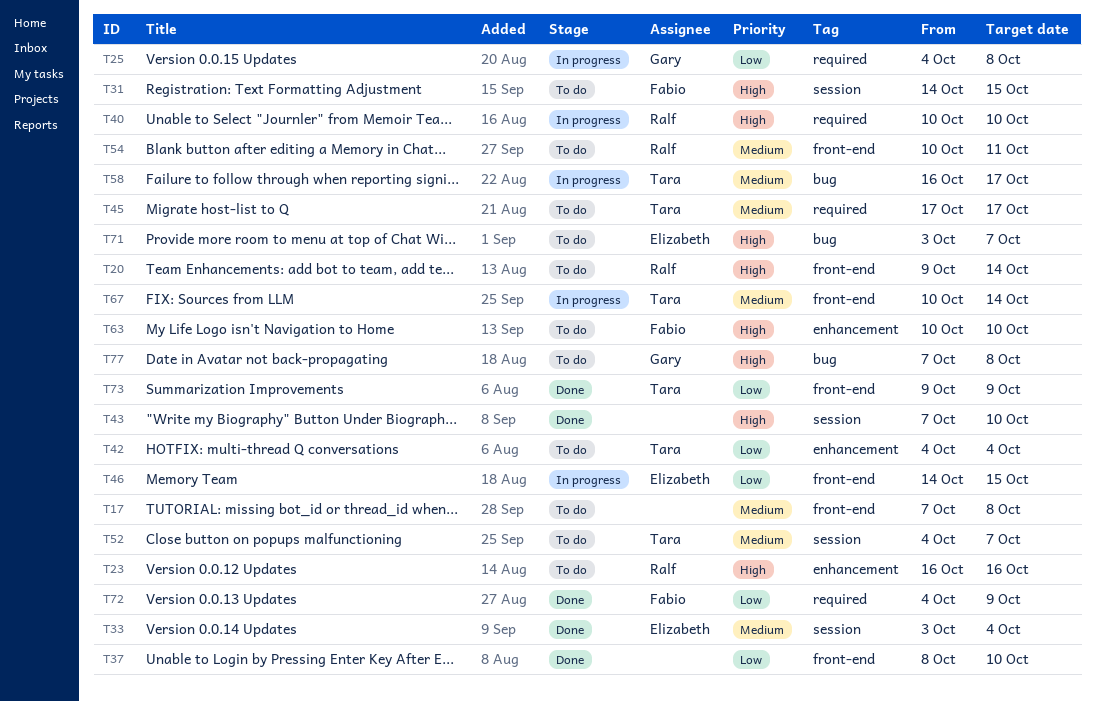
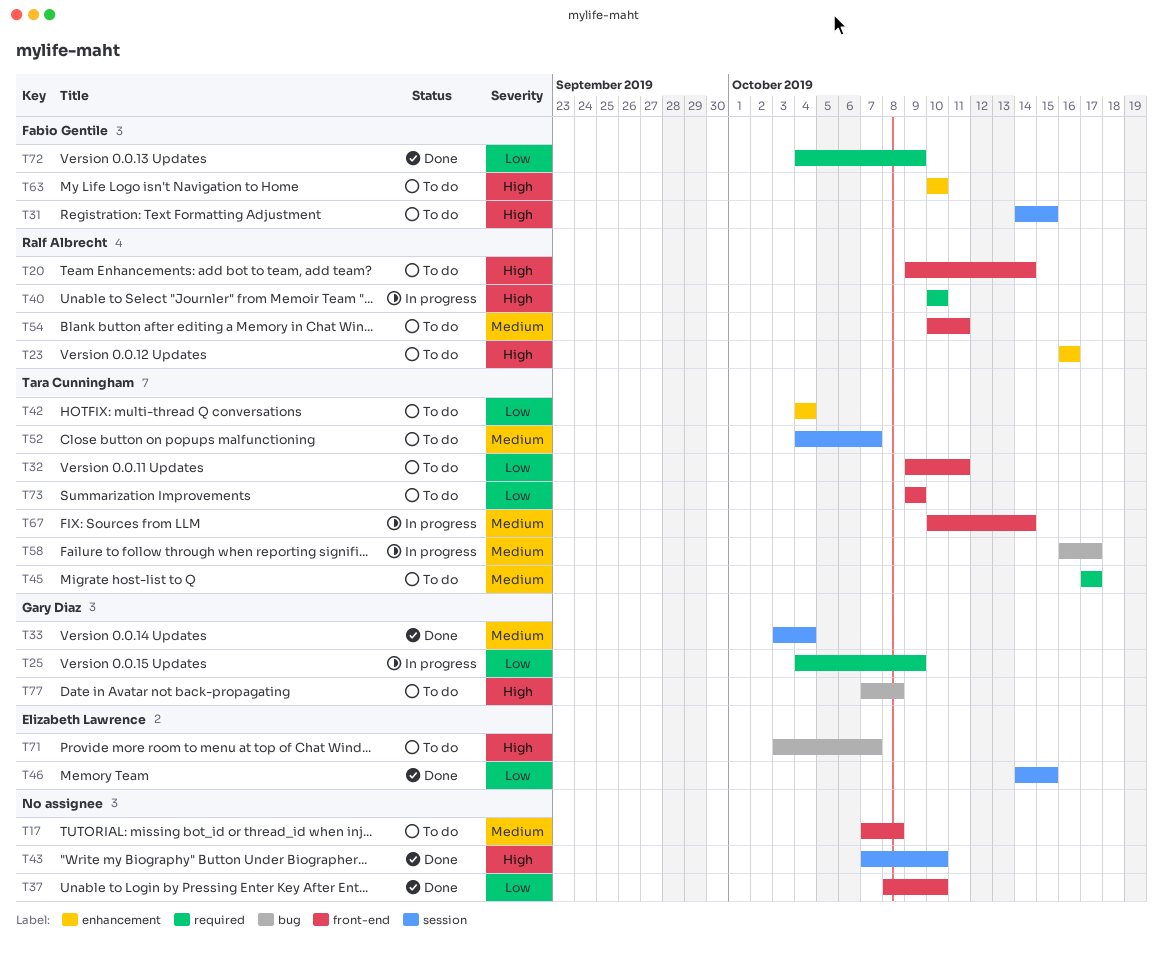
T25, due: Oct 8 -> Oct 9
T32: none -> present
T33, owner: Elizabeth Lawrence -> Gary Diaz
T46, status: In progress -> Done
T46, label: front-end -> session
T73, status: Done -> To do

